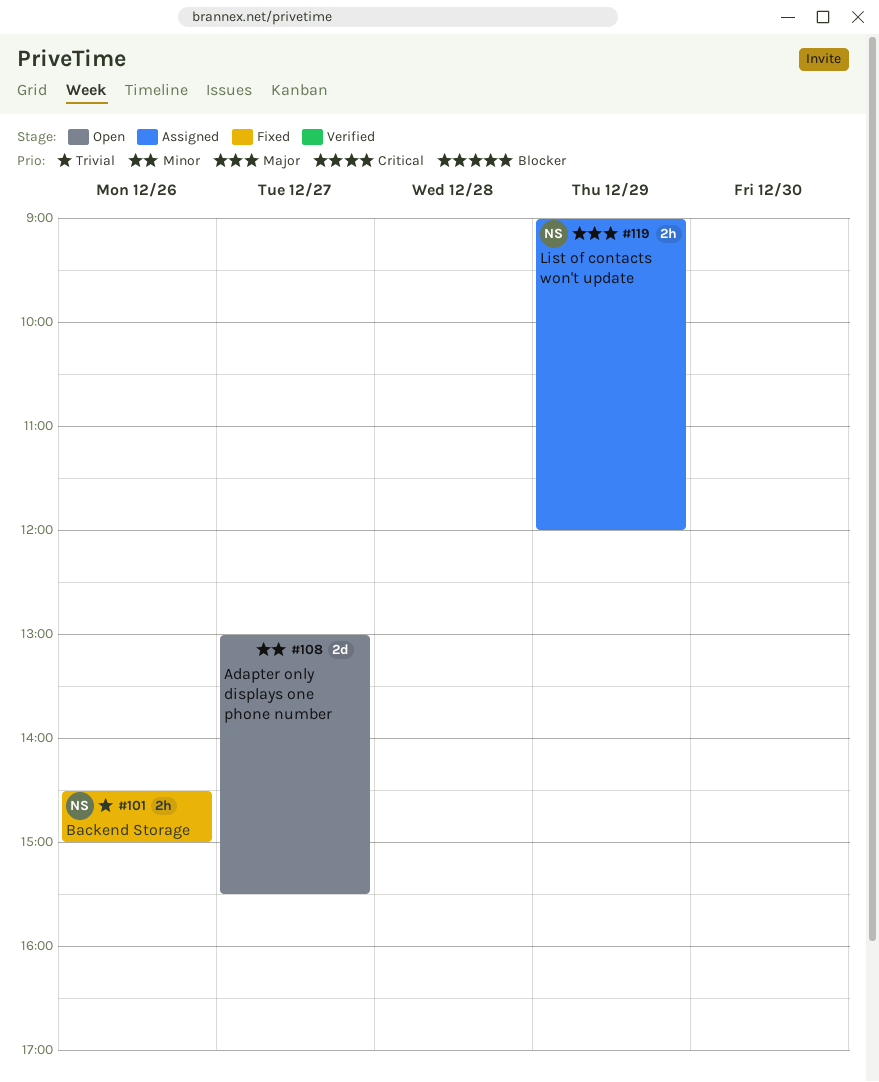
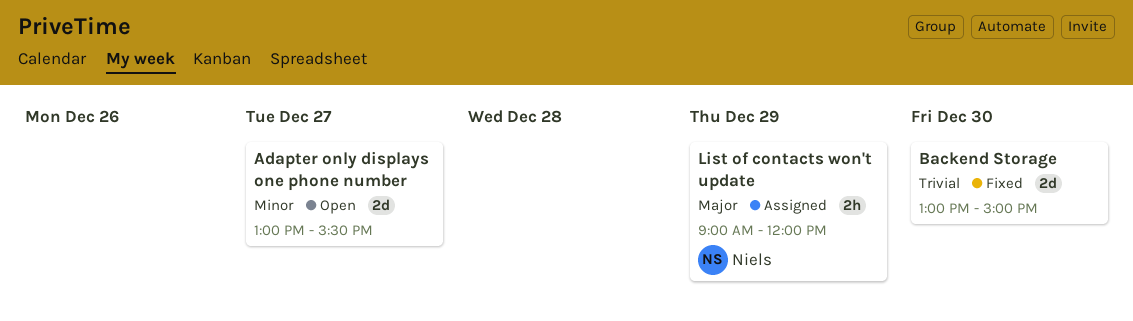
Backend Storage, owner: Niels -> none
Backend Storage, estimate: 2h -> 2d
Backend Storage, day: Dec 26 -> Dec 30
Backend Storage, begins: 14:30 -> 13:00

